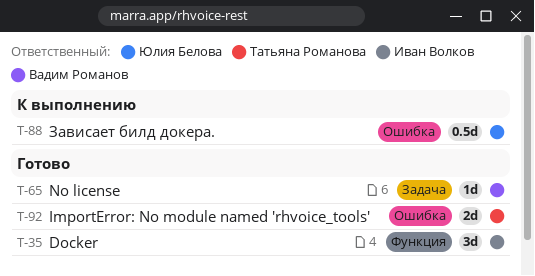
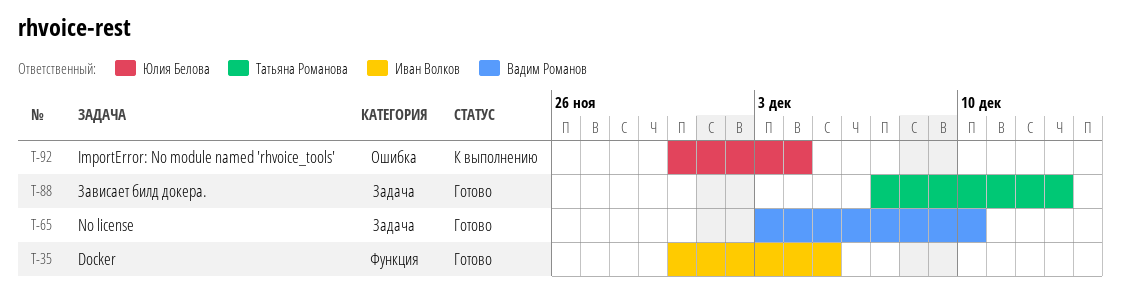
T-88, status: К выполнению -> Готово
T-88, owner: Юлия Белова -> Татьяна Романова
T-88, label: Ошибка -> Задача
T-92, status: Готово -> К выполнению
T-92, owner: Татьяна Романова -> Юлия Белова

